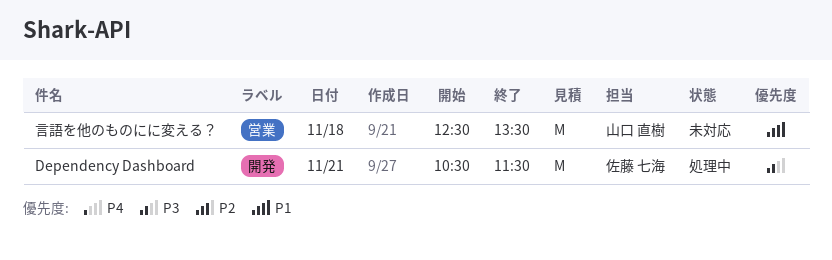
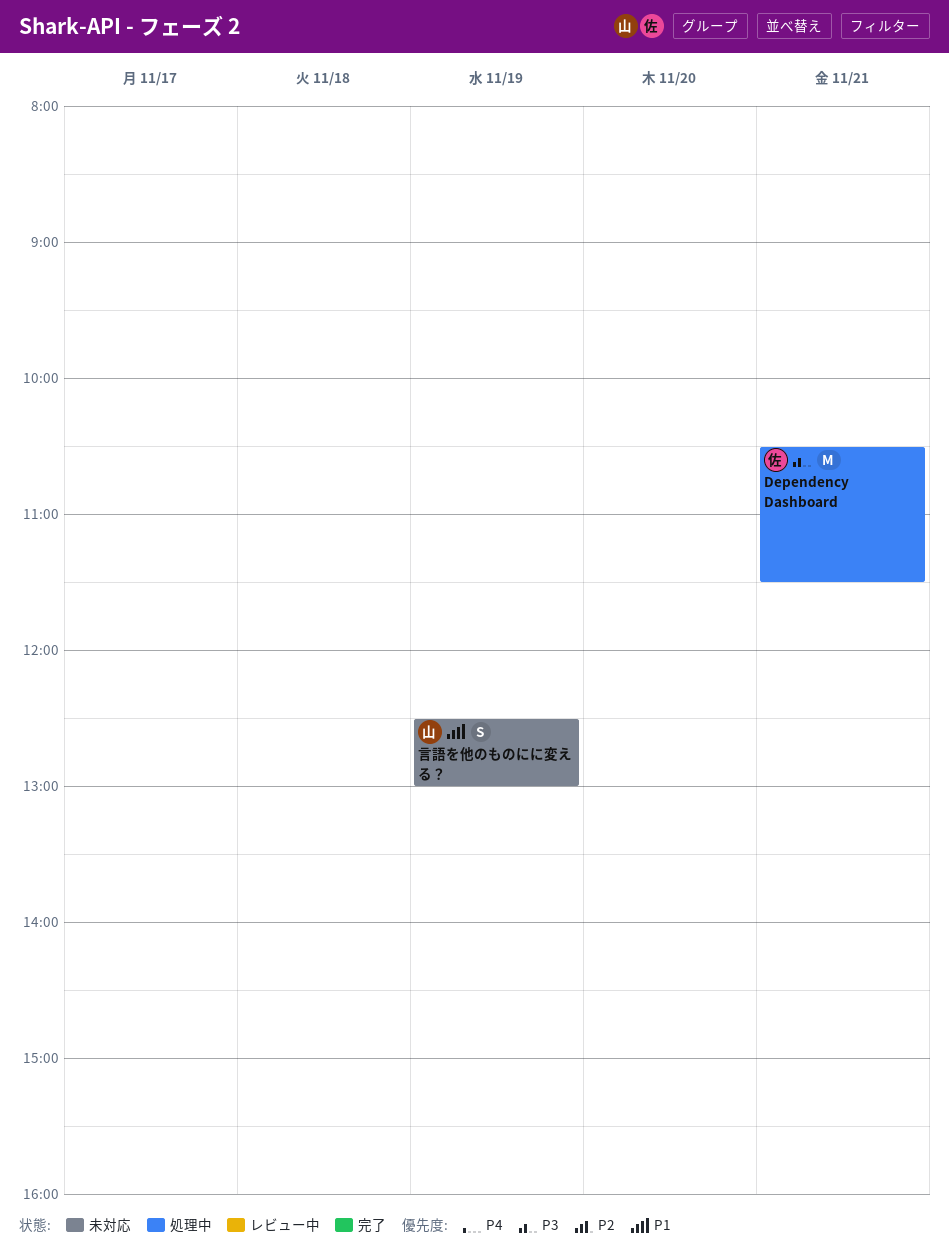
言語を他のものにに変える？, estimate: M -> S
言語を他のものにに変える？, day: Nov 18 -> Nov 19
言語を他のものにに変える？, ends: 13:30 -> 13:00

